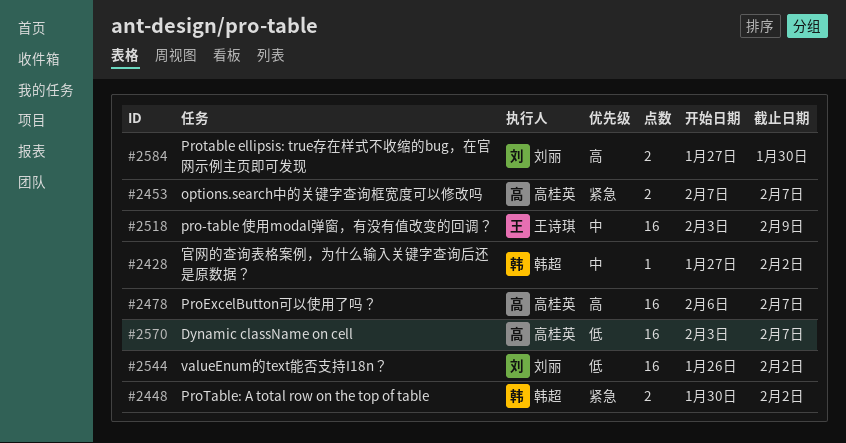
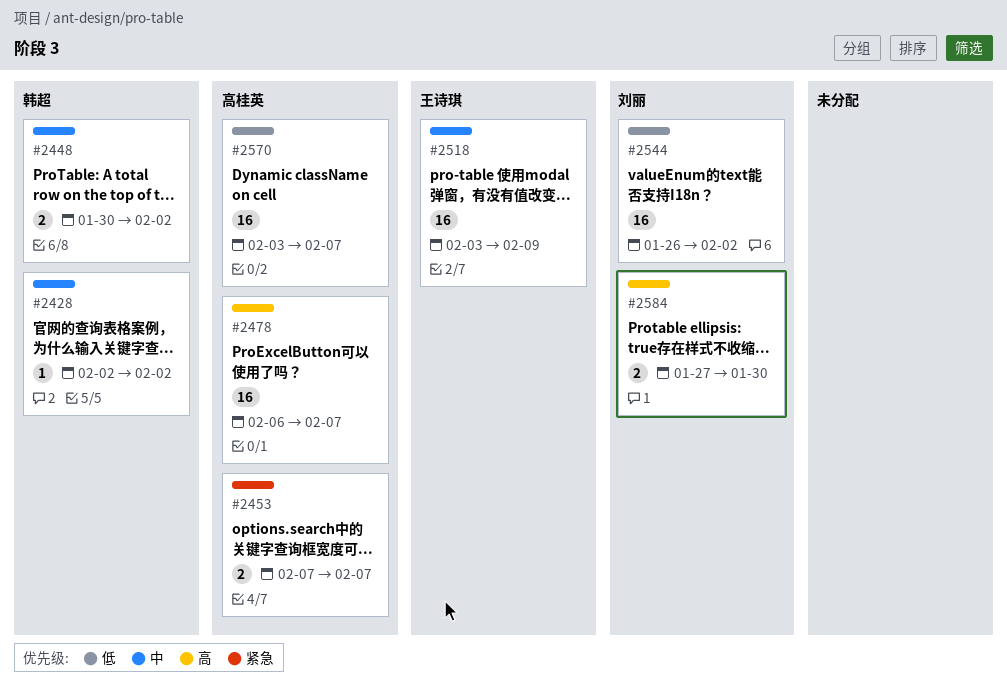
#2428, start: Jan 27 -> Feb 2
#2448, priority: 紧急 -> 中

